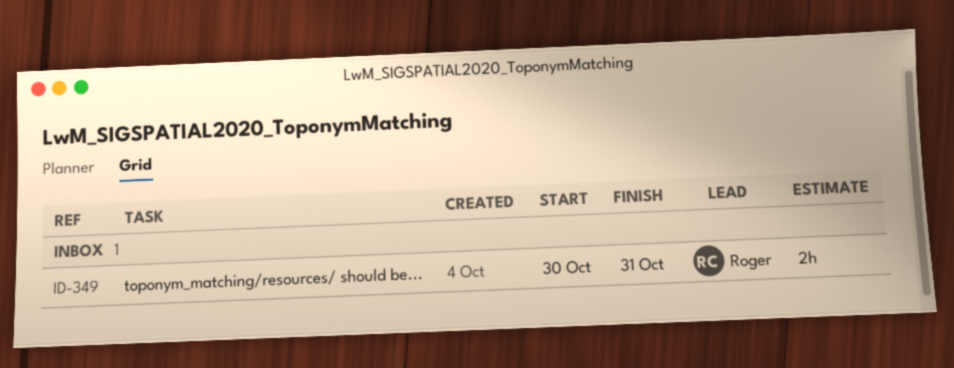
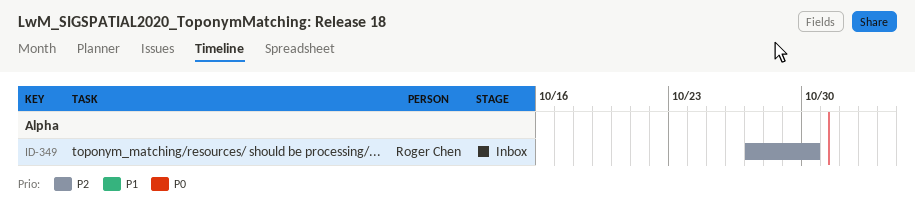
ID-349, start: Oct 30 -> Oct 27
ID-349, due: Oct 31 -> Oct 30

